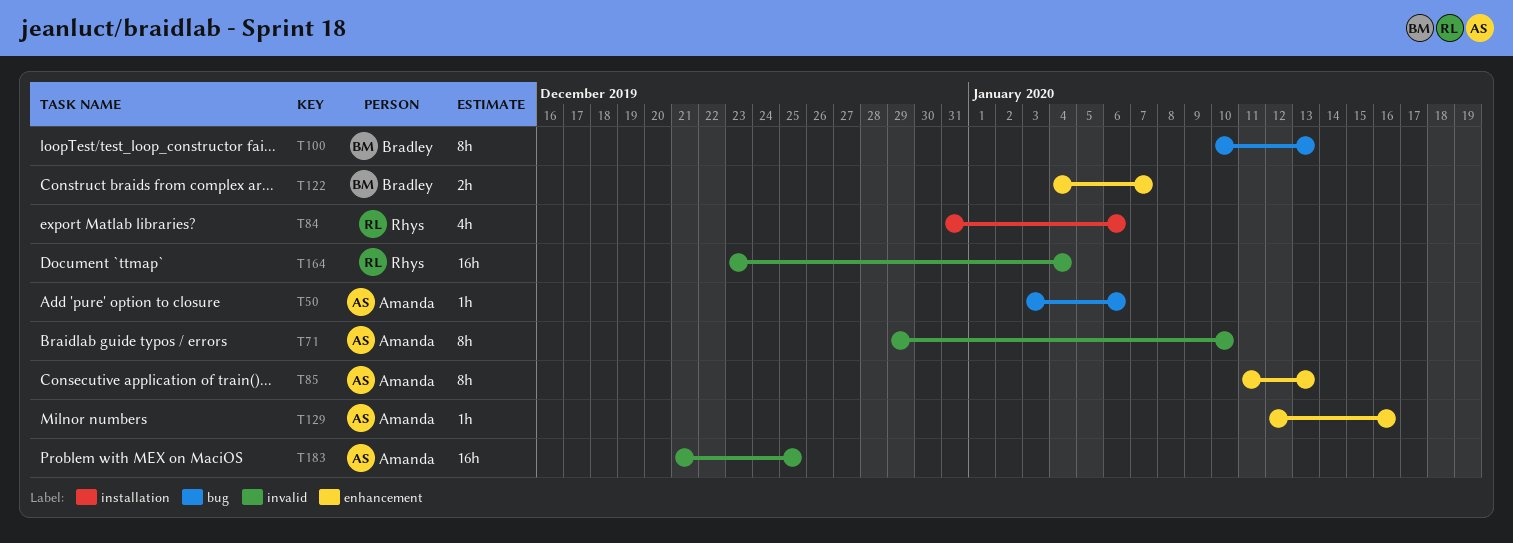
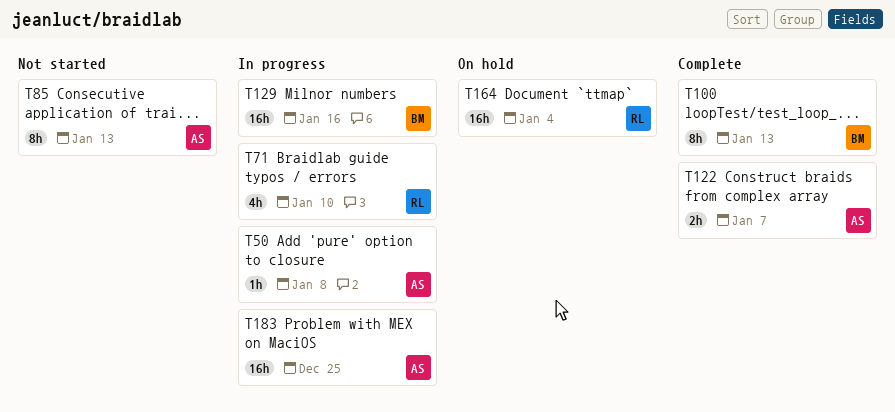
T50, due: Jan 6 -> Jan 8
T71, owner: Amanda -> Rhys
T71, estimate: 8h -> 4h
T84: present -> none
T122, owner: Bradley -> Amanda
T129, owner: Amanda -> Bradley
T129, estimate: 1h -> 16h

